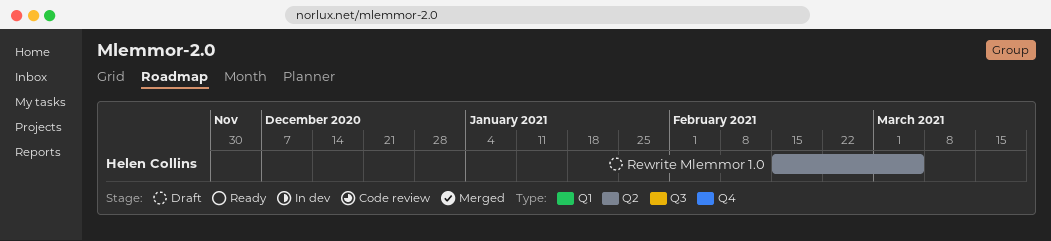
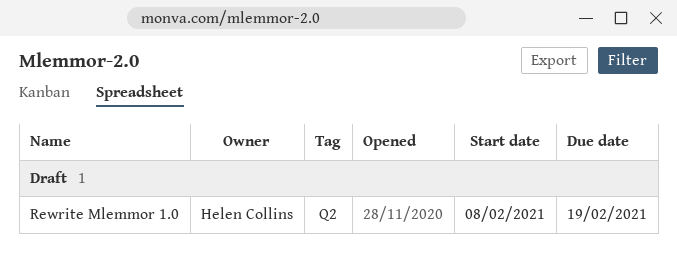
Rewrite Mlemmor 1.0, start: Feb 15 -> Feb 8
Rewrite Mlemmor 1.0, due: Mar 5 -> Feb 19

